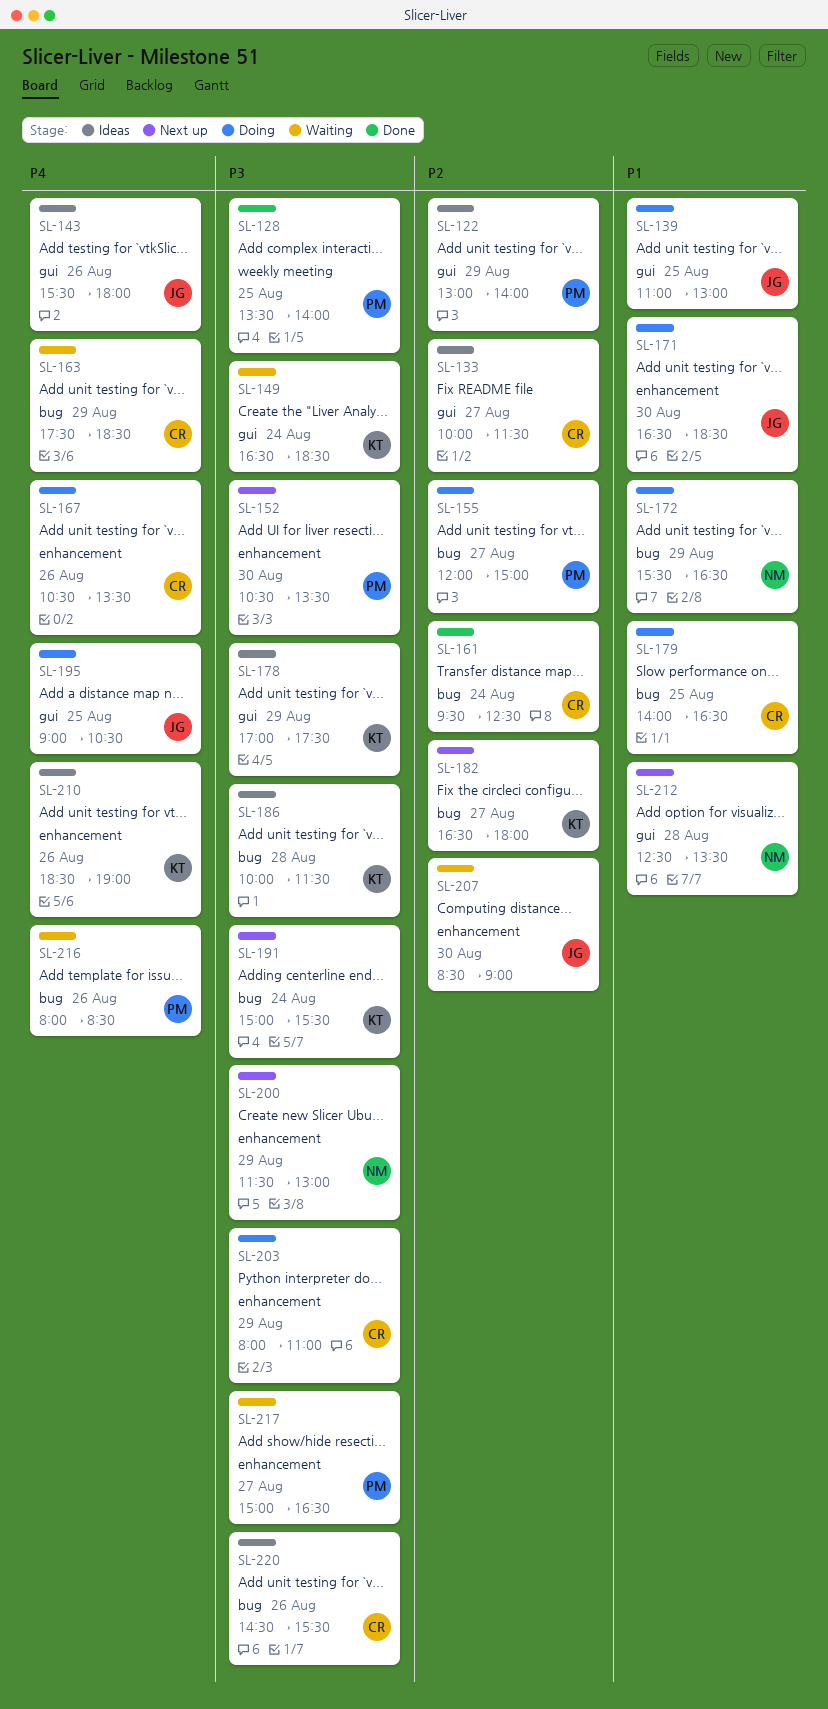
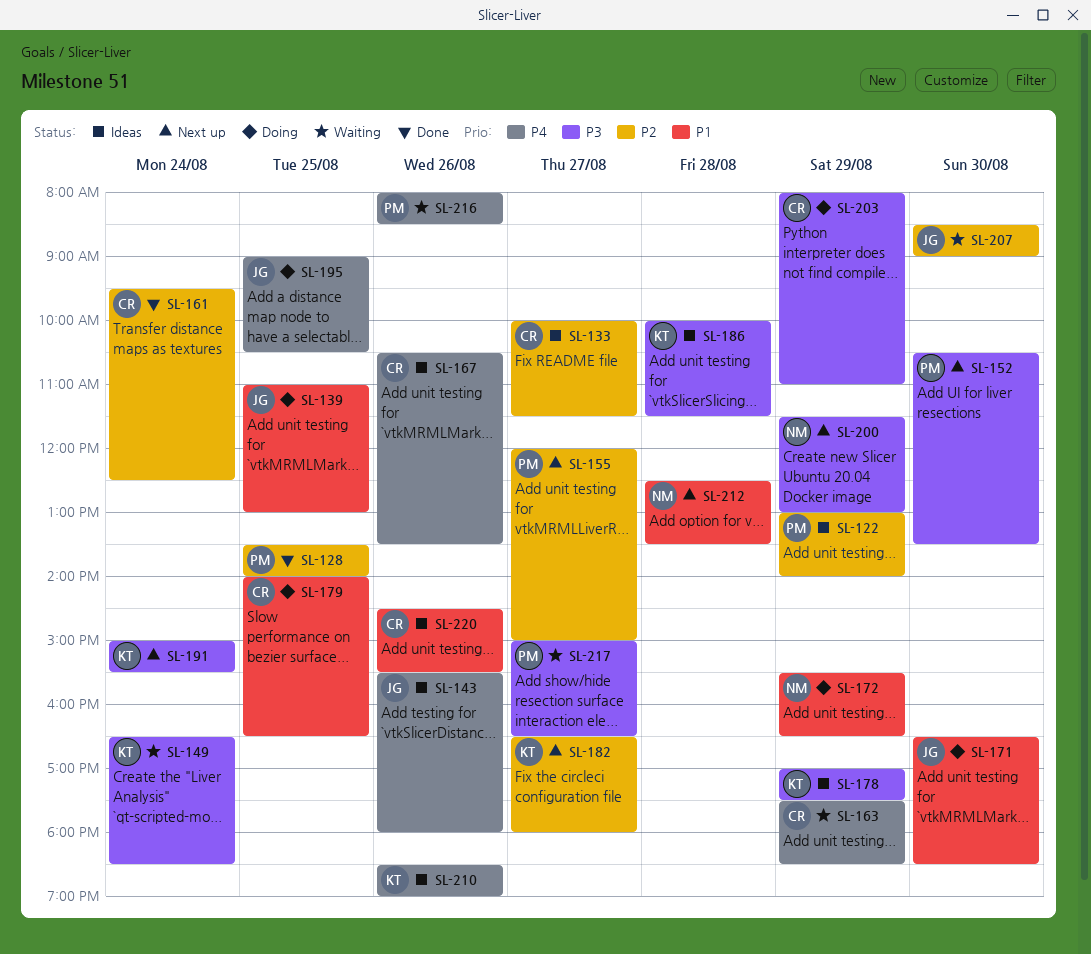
SL-128, priority: P3 -> P2
SL-155, status: Doing -> Next up
SL-167, status: Doing -> Ideas
SL-220, priority: P3 -> P1

